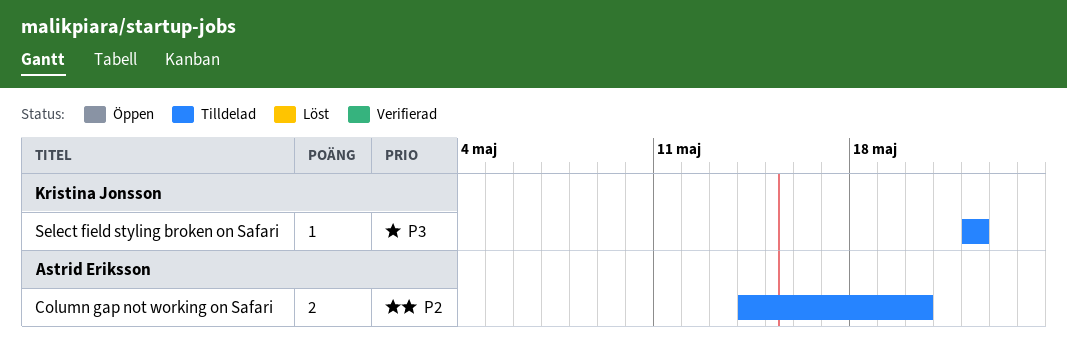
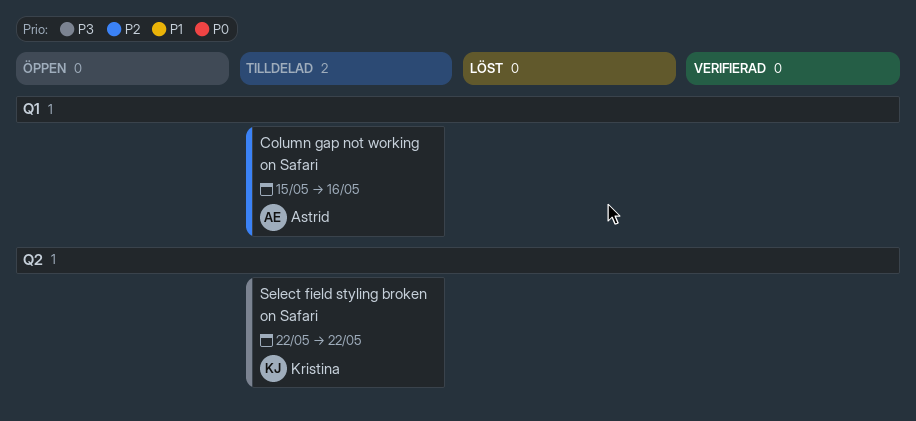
Column gap not working on Safari, start: May 14 -> May 15
Column gap not working on Safari, due: May 20 -> May 16

